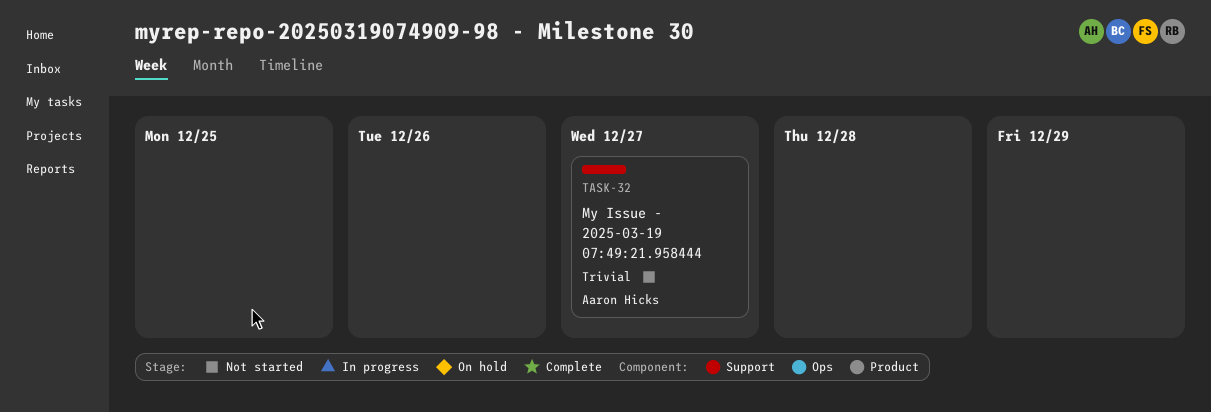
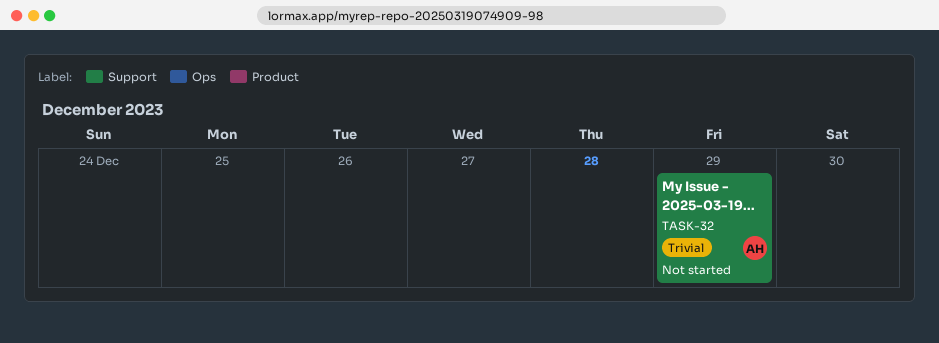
TASK-32, due: Dec 27 -> Dec 29

